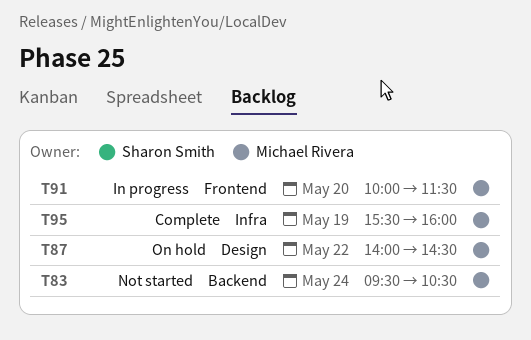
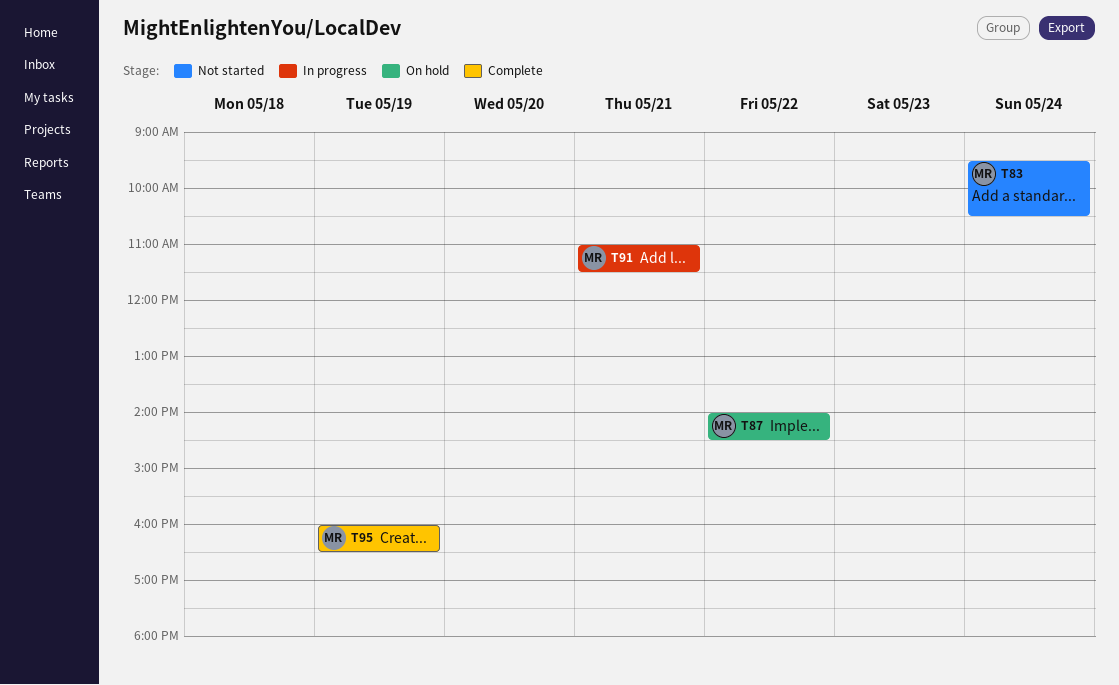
T91, day: May 20 -> May 21
T91, begins: 10:00 -> 11:00
T95, begins: 15:30 -> 16:00
T95, ends: 16:00 -> 16:30

